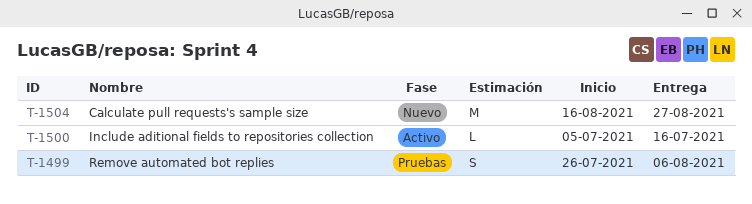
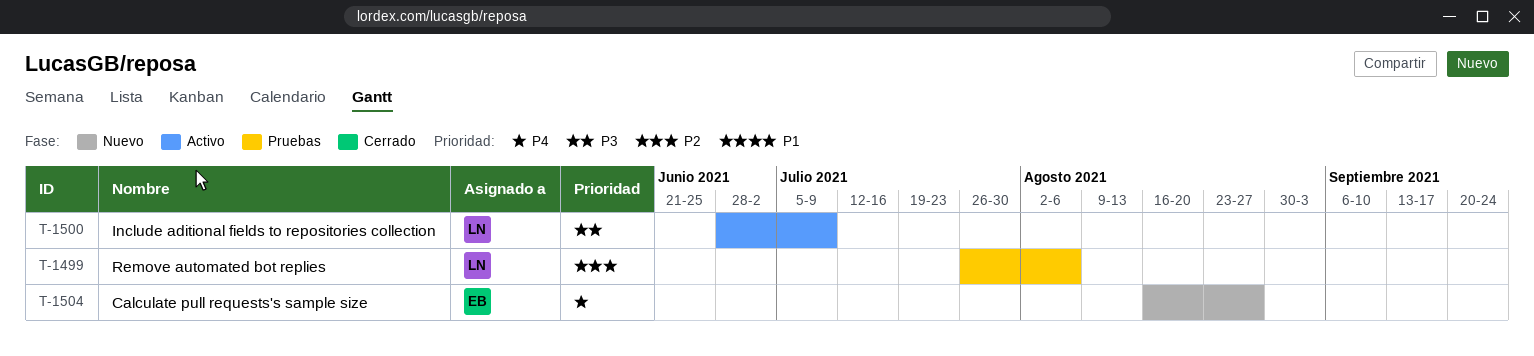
T-1500, start: Jul 5 -> Jun 28
T-1500, due: Jul 16 -> Jul 9

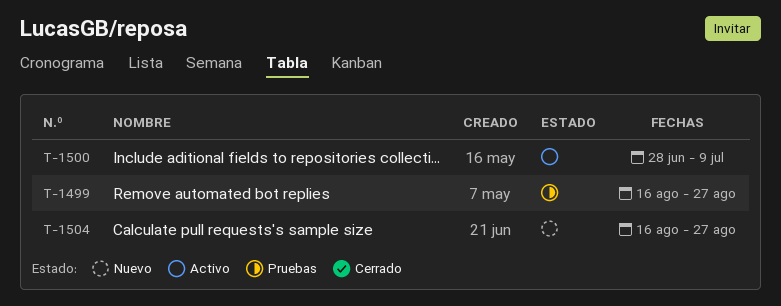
T-1499, start: Jul 26 -> Aug 16
T-1499, due: Aug 6 -> Aug 27

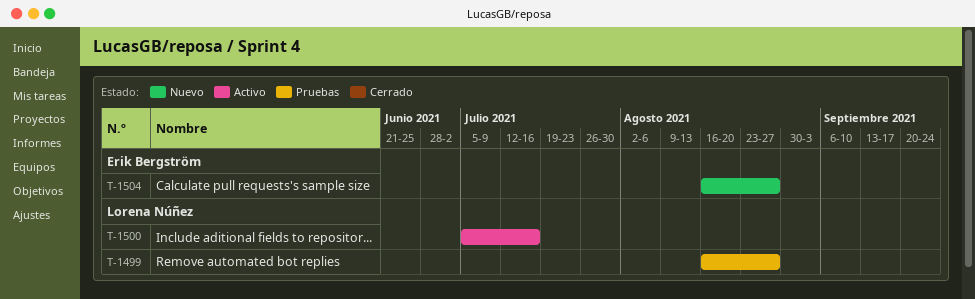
T-1500, start: Jun 28 -> Jul 5
T-1500, due: Jul 9 -> Jul 16

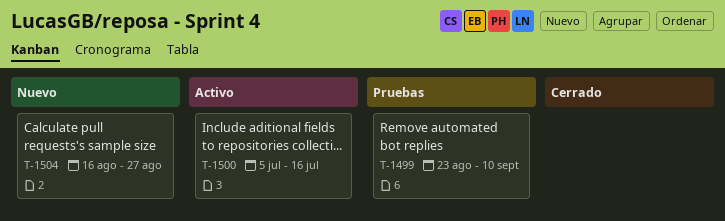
T-1499, start: Aug 16 -> Aug 23
T-1499, due: Aug 27 -> Sep 10

